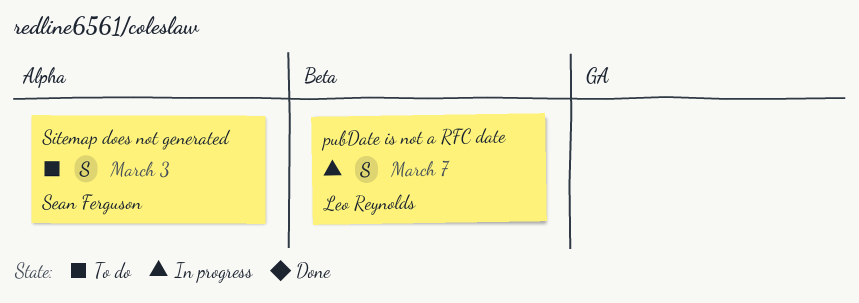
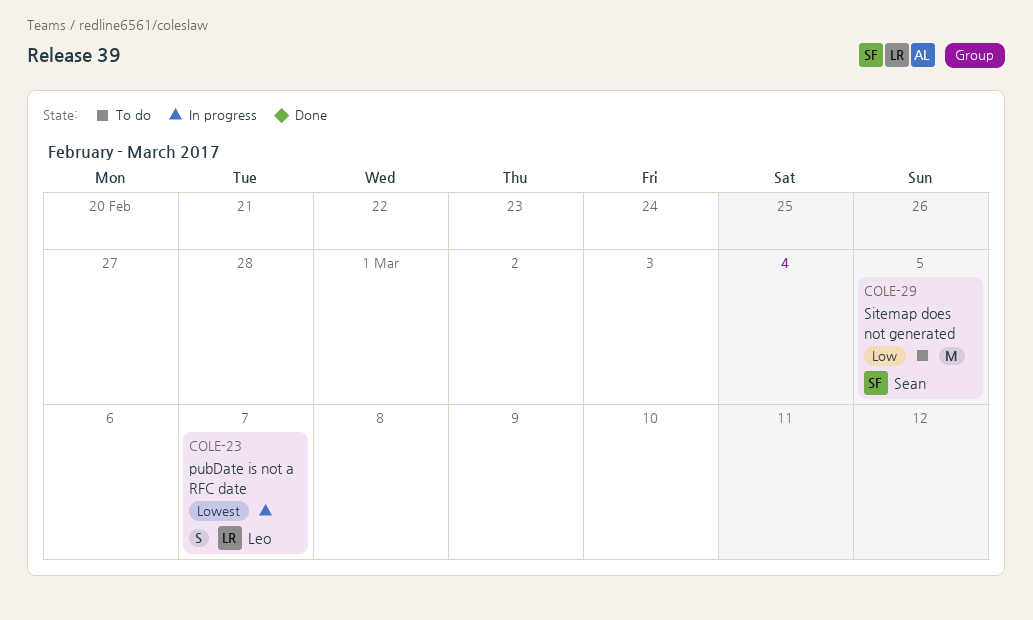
Sitemap does not generated, estimate: S -> M
Sitemap does not generated, due: Mar 3 -> Mar 5

